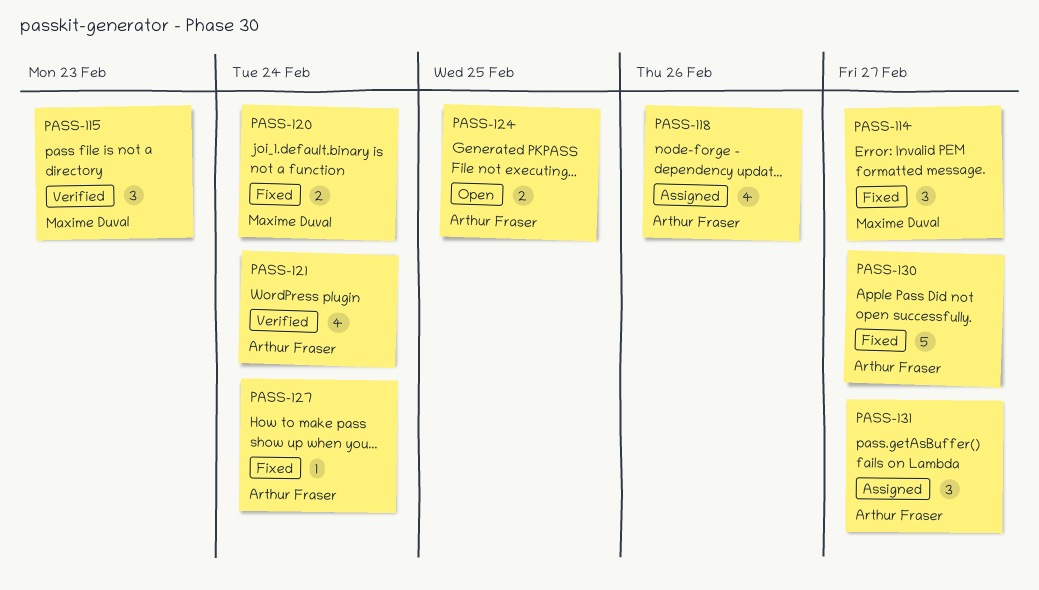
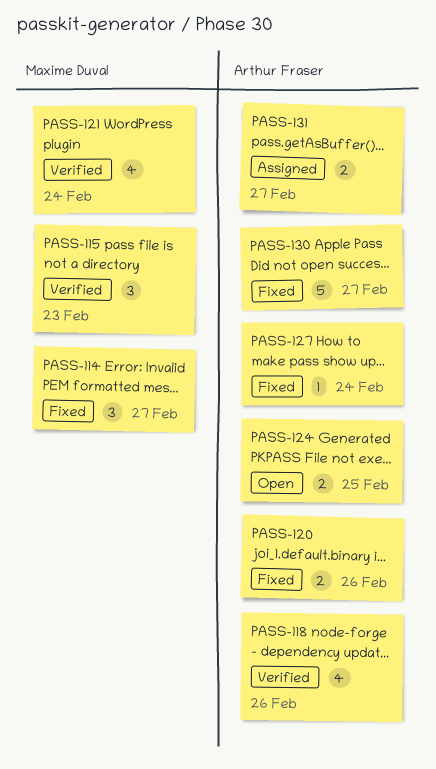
PASS-118, status: Assigned -> Verified
PASS-120, owner: Maxime Duval -> Arthur Fraser
PASS-120, due: Feb 24 -> Feb 26
PASS-121, owner: Arthur Fraser -> Maxime Duval
PASS-131, estimate: 3 -> 2

